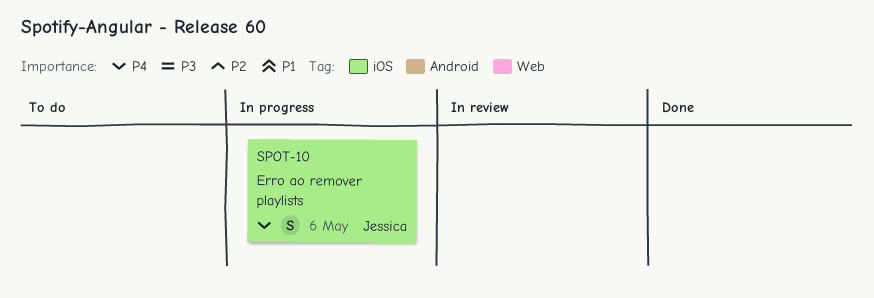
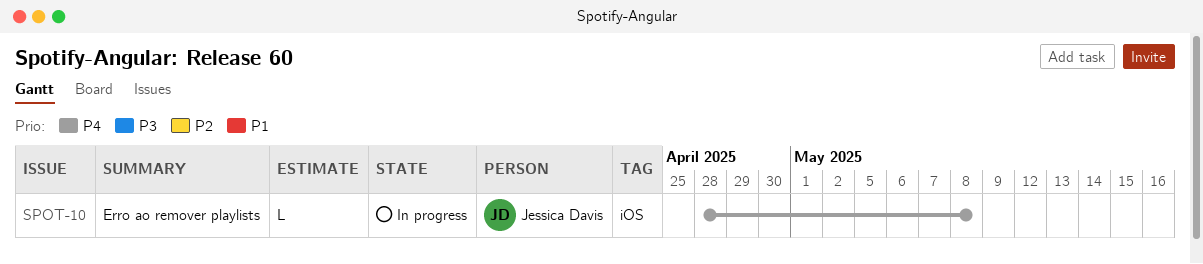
SPOT-10, estimate: S -> L
SPOT-10, due: May 6 -> May 8

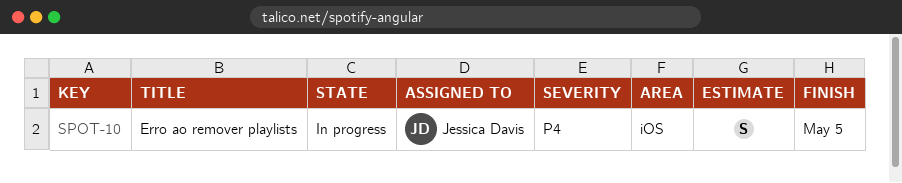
SPOT-10, estimate: L -> S
SPOT-10, due: May 8 -> May 5

